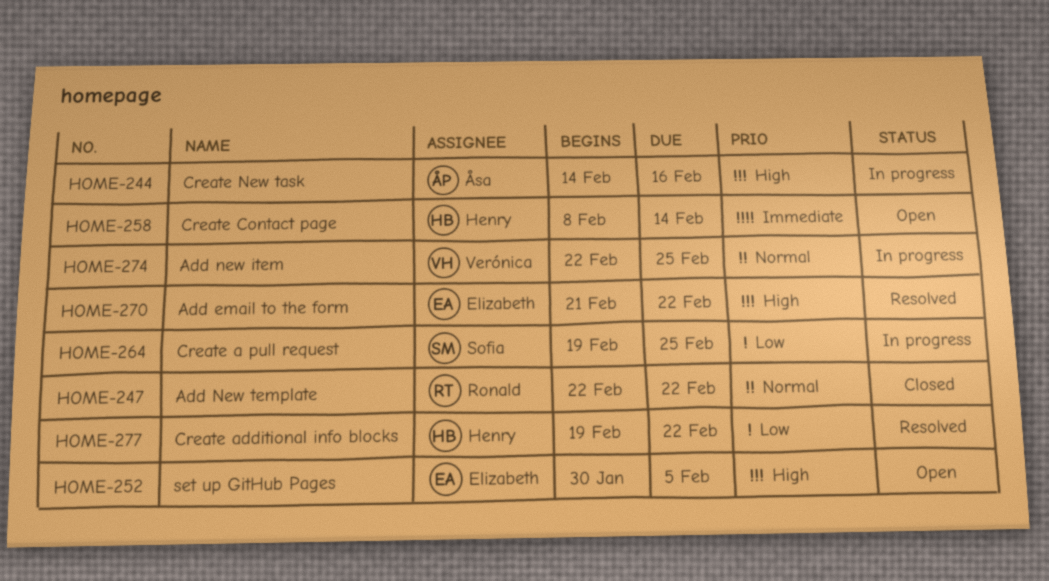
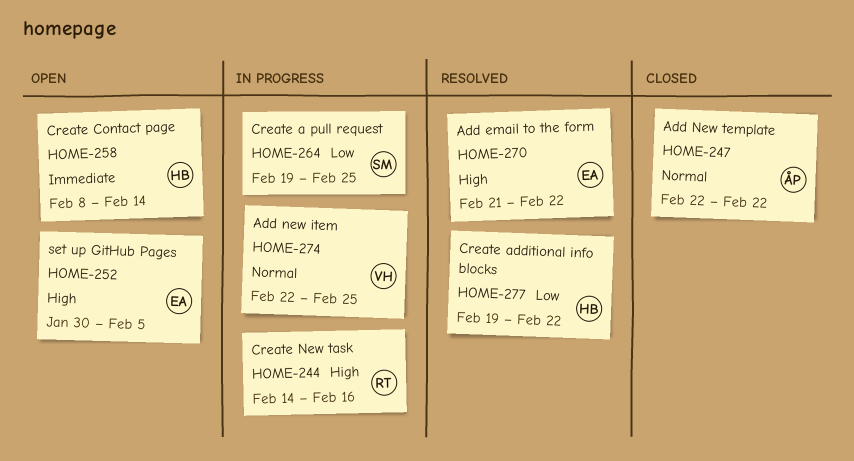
HOME-244, owner: Åsa -> Ronald
HOME-247, owner: Ronald -> Åsa

